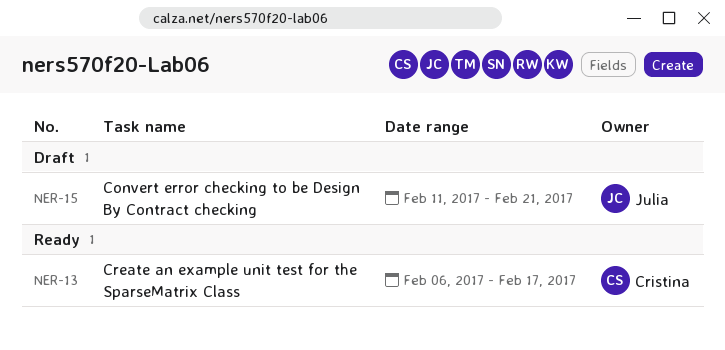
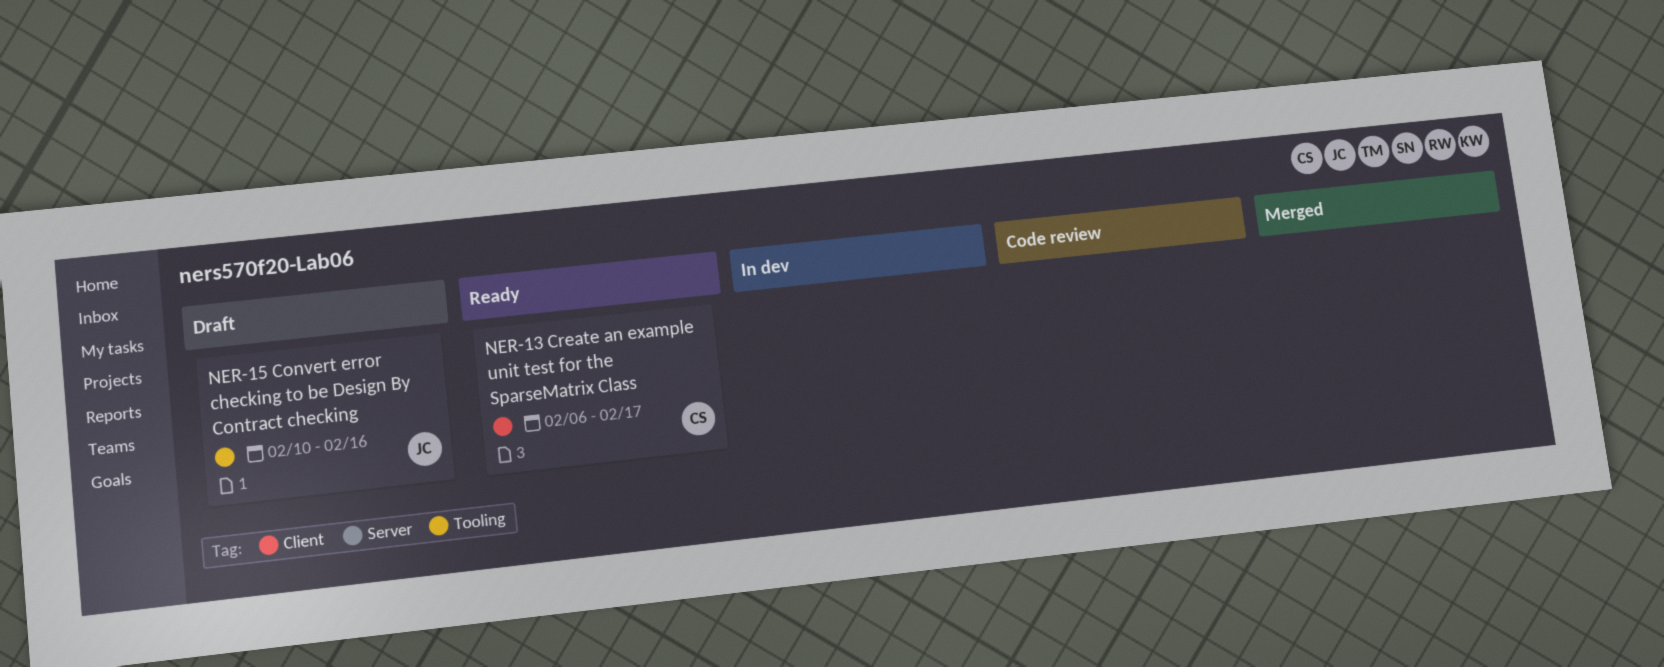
NER-15, start: Feb 11 -> Feb 10
NER-15, due: Feb 21 -> Feb 16

